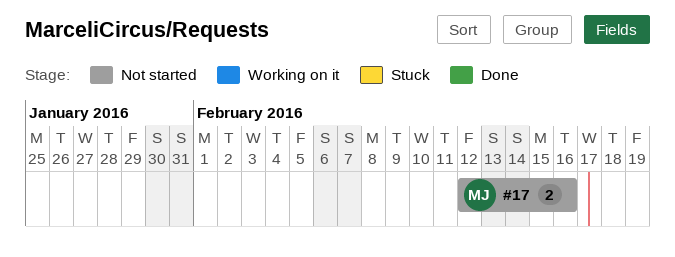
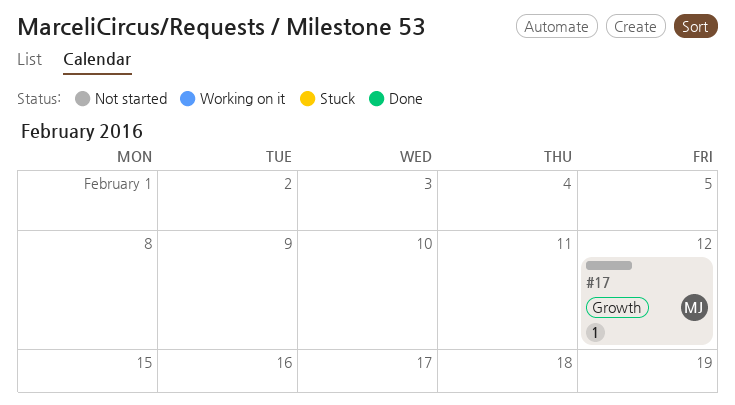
#17, estimate: 2 -> 1
#17, due: Feb 16 -> Feb 12

